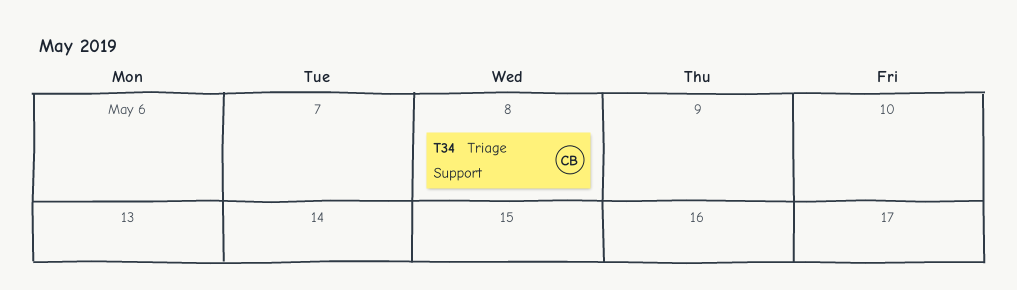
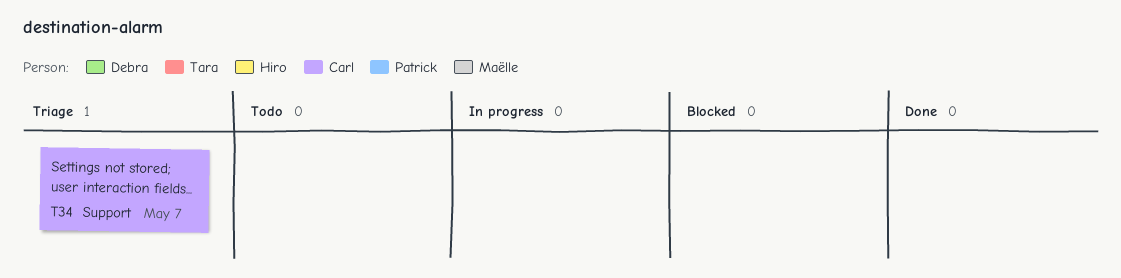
T34, due: May 8 -> May 7

